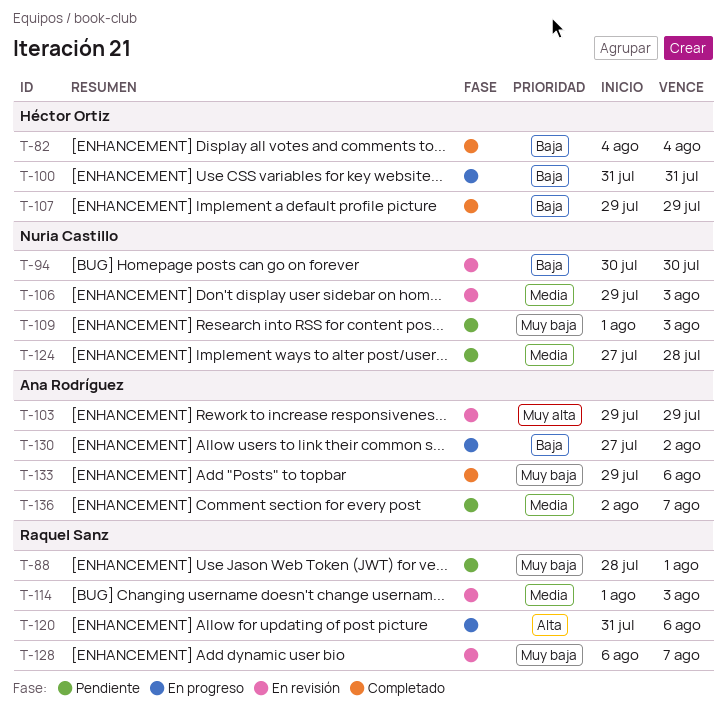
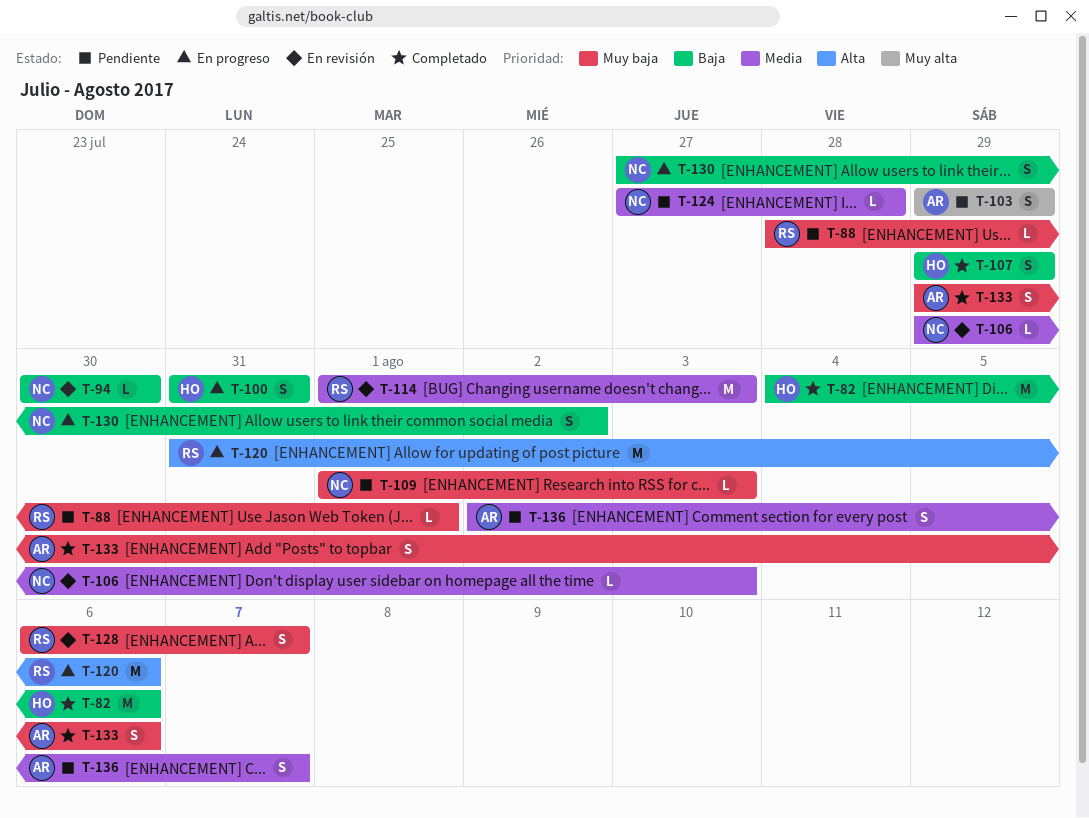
T-82, due: Aug 4 -> Aug 6
T-103, status: En revisión -> Pendiente
T-130, owner: Ana Rodríguez -> Nuria Castillo

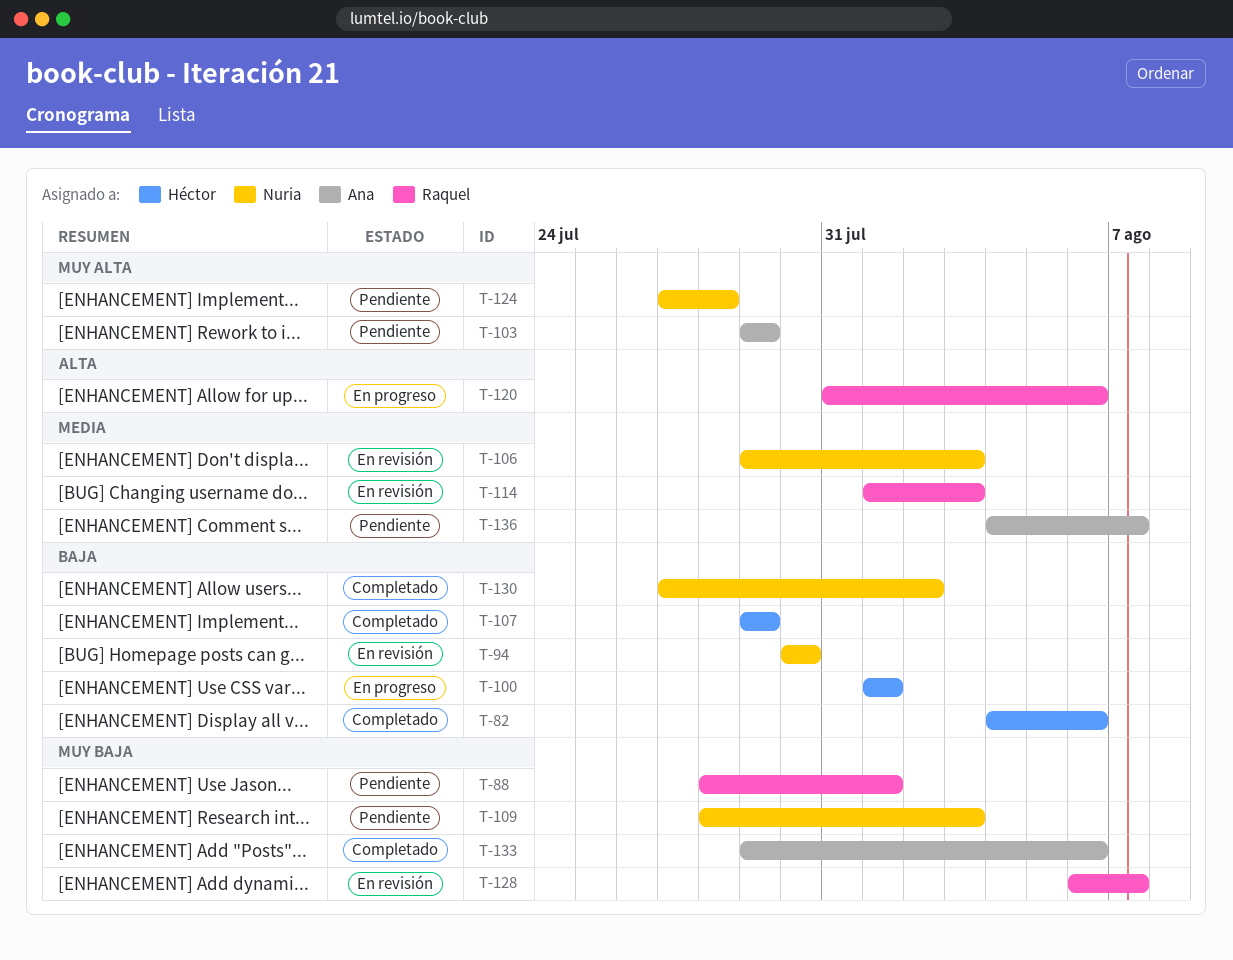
T-100, start: Jul 31 -> Aug 1
T-100, due: Jul 31 -> Aug 1
T-109, start: Aug 1 -> Jul 28
T-124, priority: Media -> Muy alta
T-130, status: En progreso -> Completado
T-136, start: Aug 2 -> Aug 4

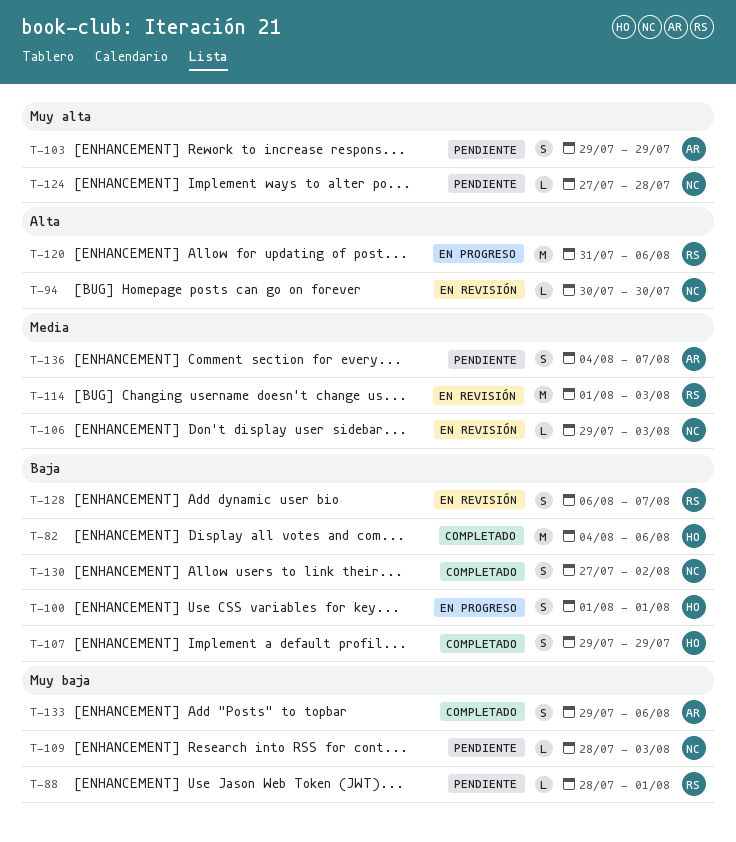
T-94, priority: Baja -> Alta
T-128, priority: Muy baja -> Baja

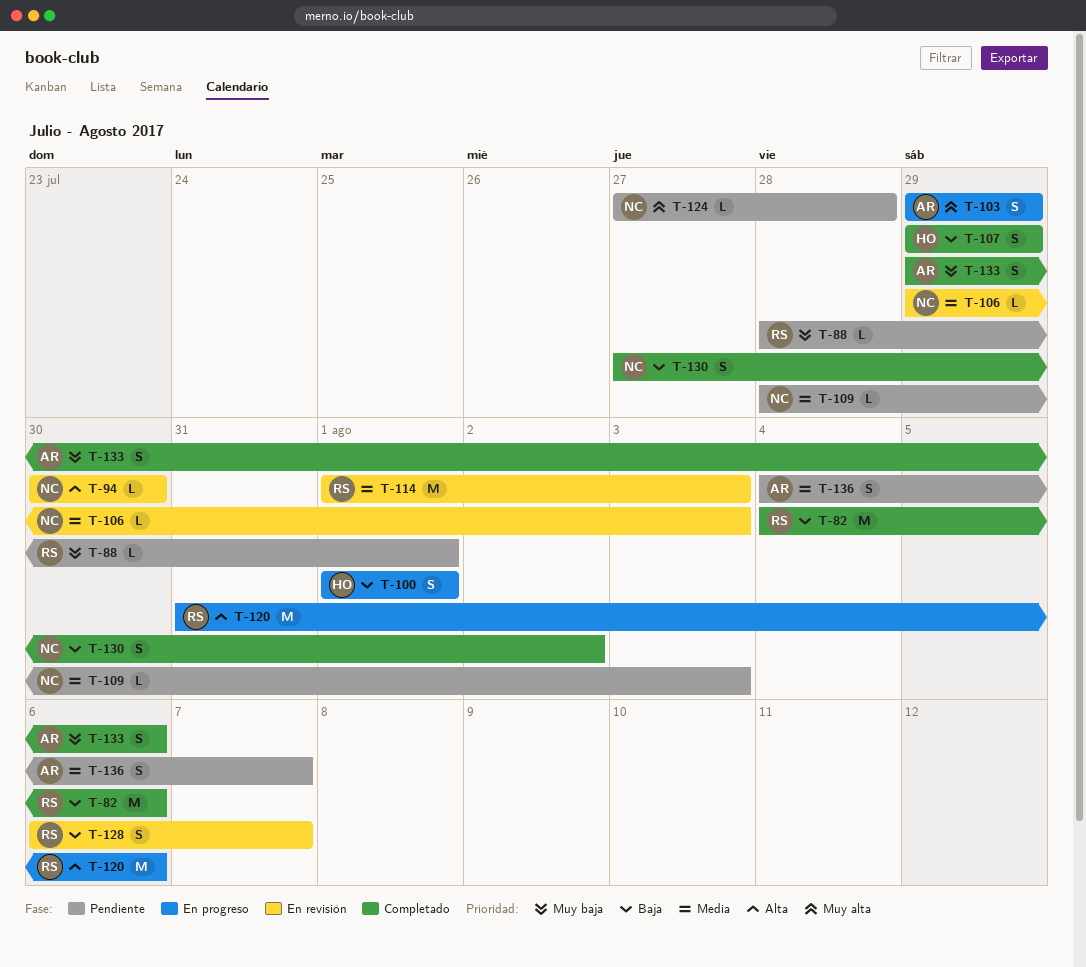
T-82, owner: HO -> RS
T-103, status: Pendiente -> En progreso
T-109, priority: Muy baja -> Media

